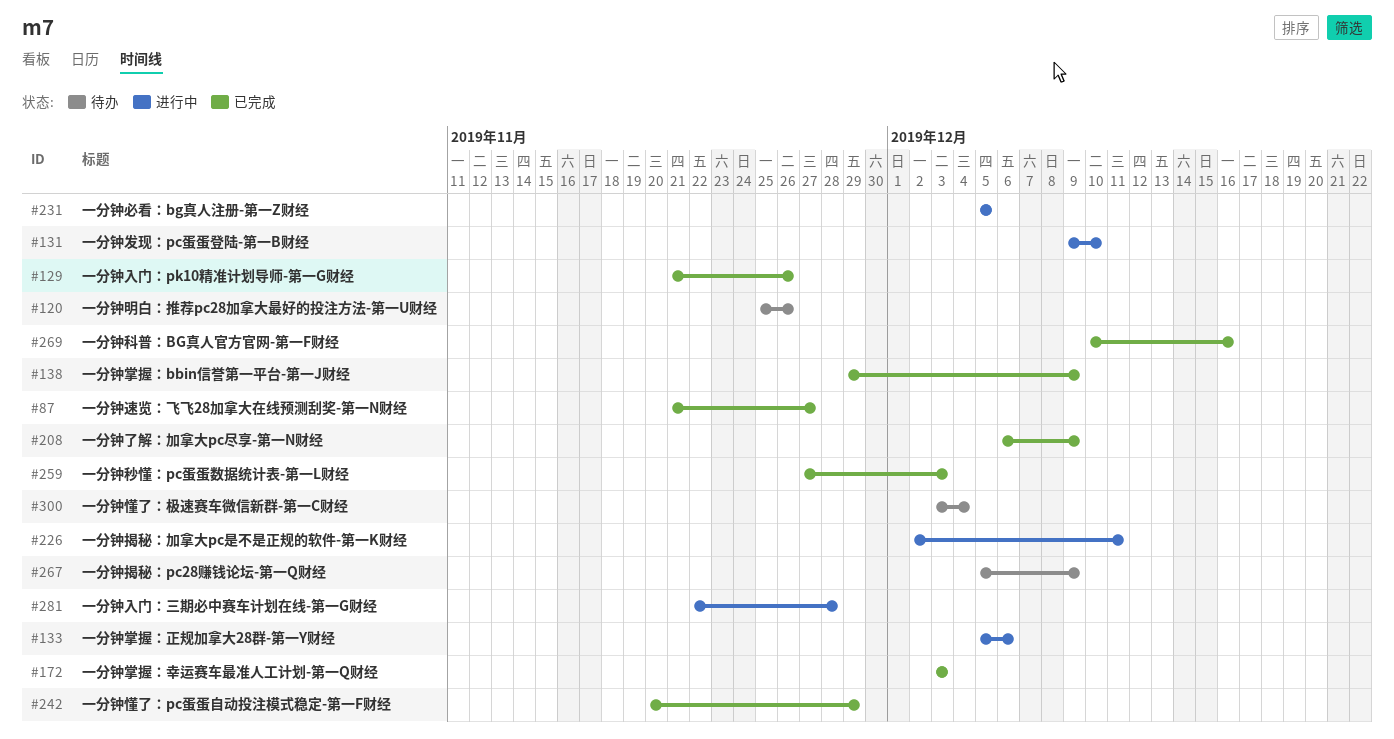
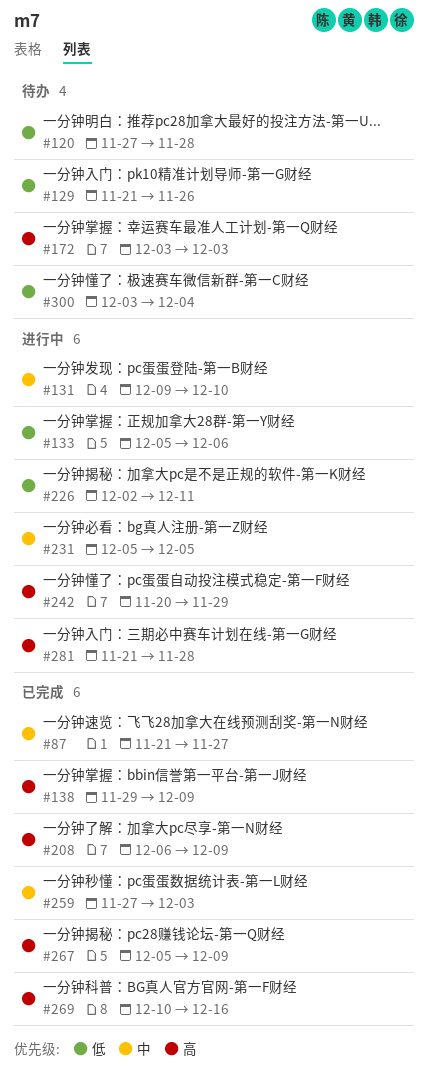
#120, start: Nov 25 -> Nov 27
#120, due: Nov 26 -> Nov 28
#129, status: 已完成 -> 待办
#172, status: 已完成 -> 待办
#242, status: 已完成 -> 进行中
#267, status: 待办 -> 已完成
#281, start: Nov 22 -> Nov 21

